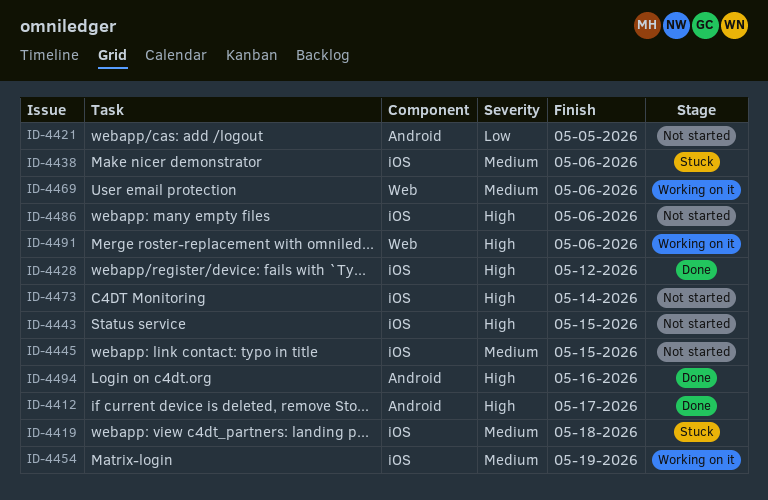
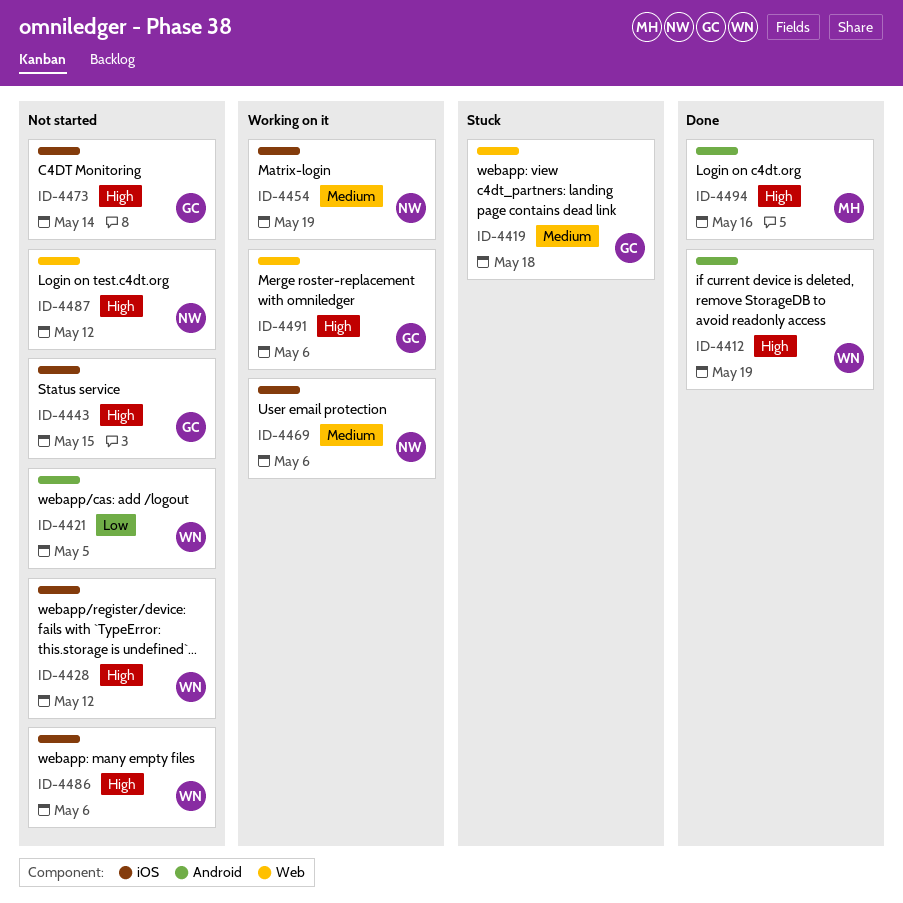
ID-4412, due: May 17 -> May 19
ID-4419, label: iOS -> Web
ID-4428, status: Done -> Not started
ID-4438: present -> none
ID-4445: present -> none
ID-4469, label: Web -> iOS
ID-4487: none -> present

